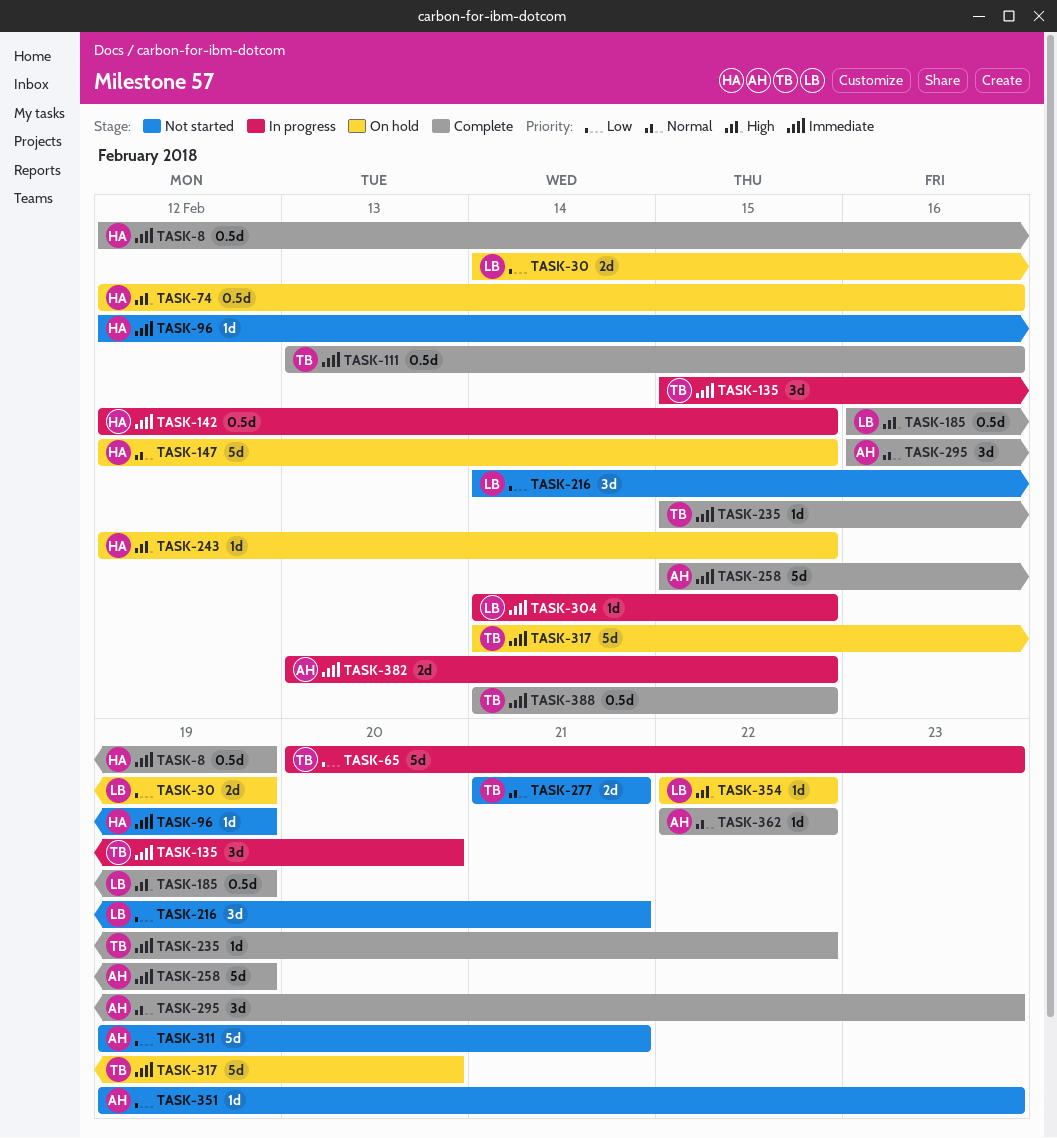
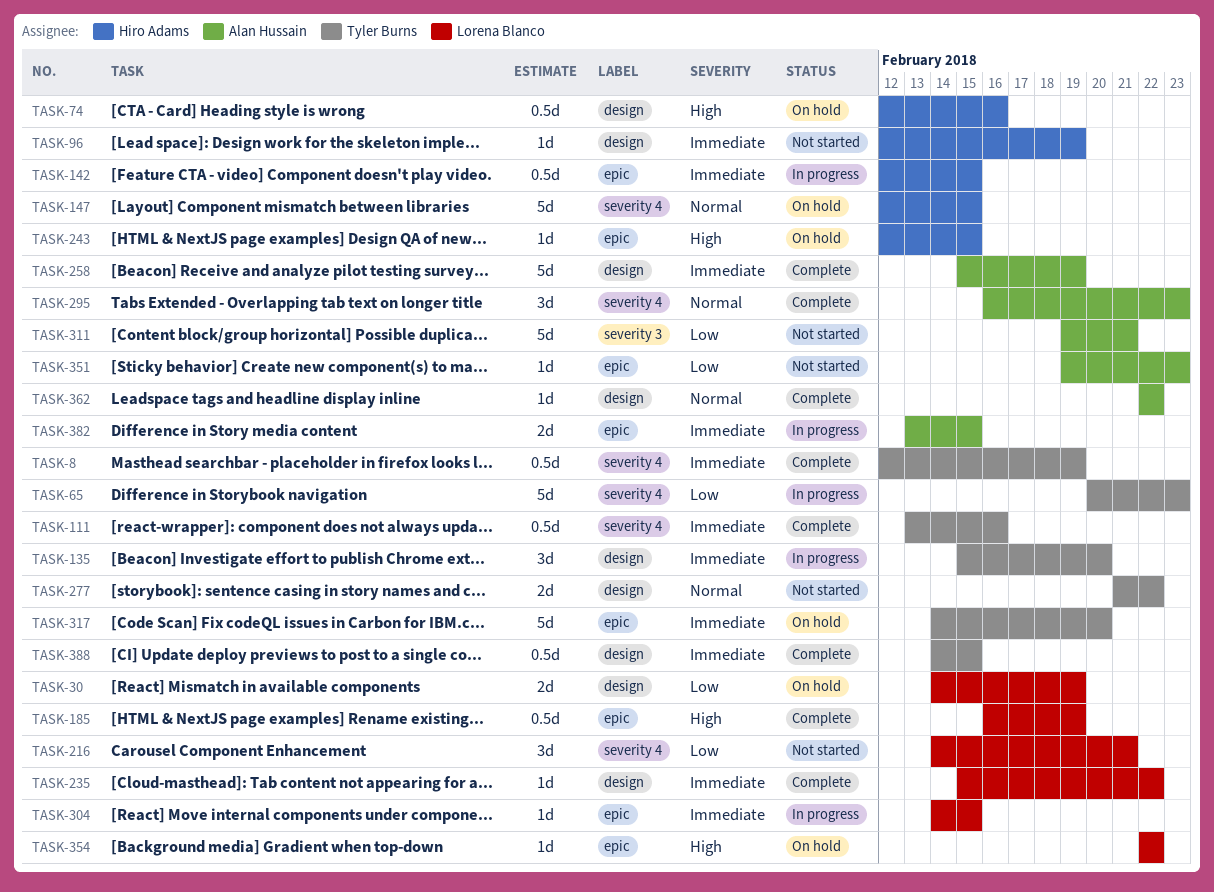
TASK-8, owner: Hiro Adams -> Tyler Burns
TASK-235, owner: Tyler Burns -> Lorena Blanco
TASK-277, due: Feb 21 -> Feb 22

